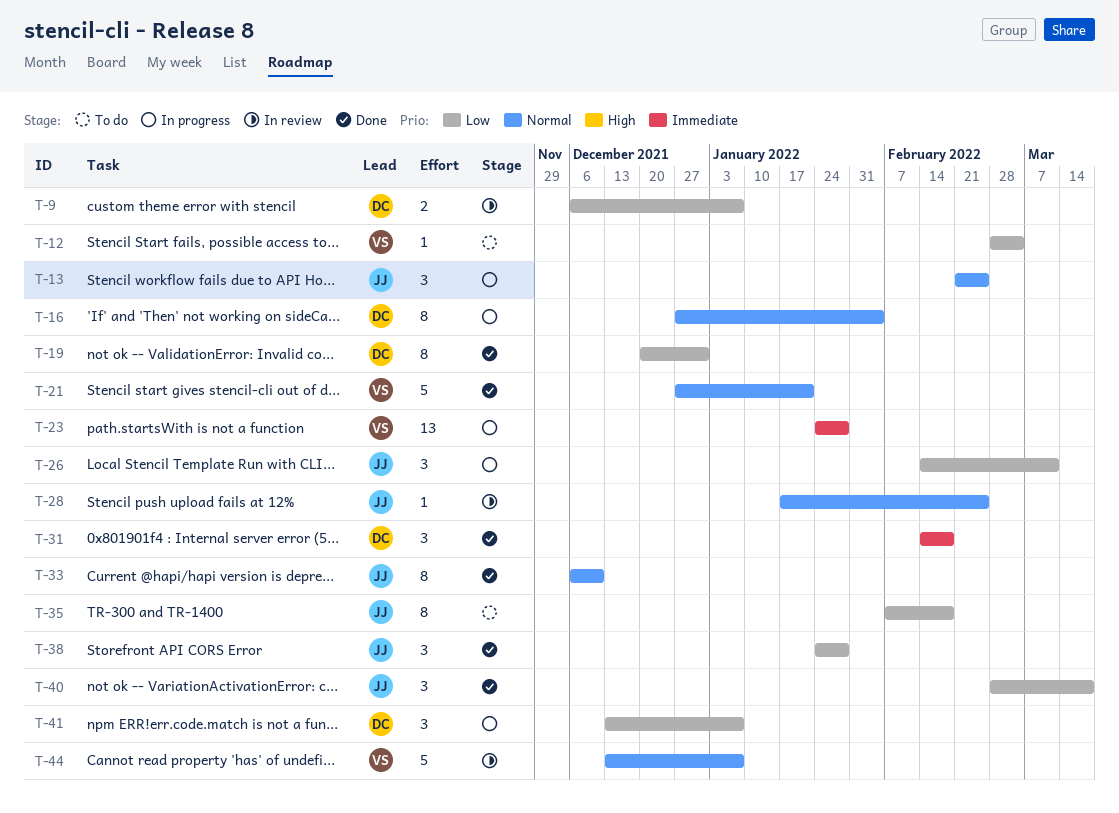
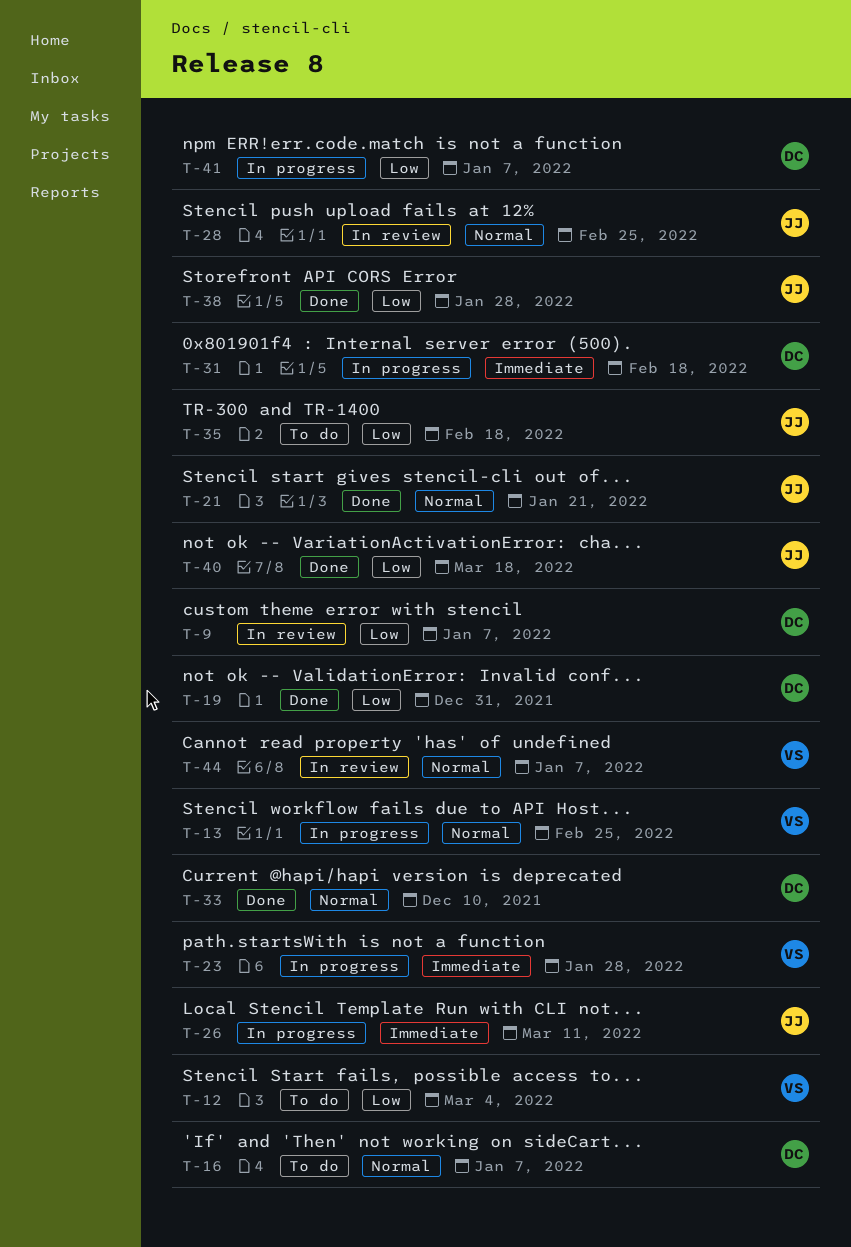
T-13, owner: JJ -> VS
T-16, status: In progress -> To do
T-16, due: Feb 4 -> Jan 7
T-21, owner: VS -> JJ
T-26, priority: Low -> Immediate
T-31, status: Done -> In progress
T-33, owner: JJ -> DC

